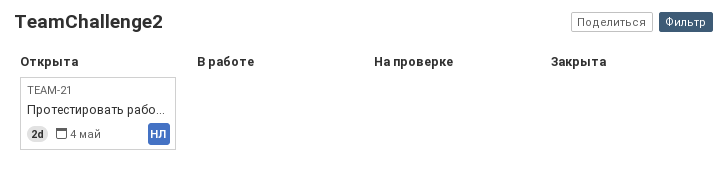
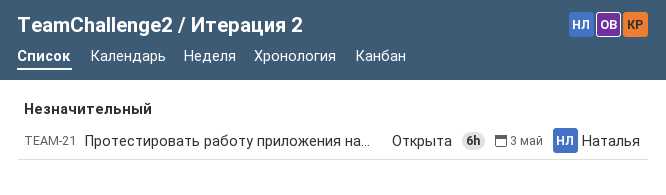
TEAM-21, estimate: 2d -> 6h
TEAM-21, due: May 4 -> May 3

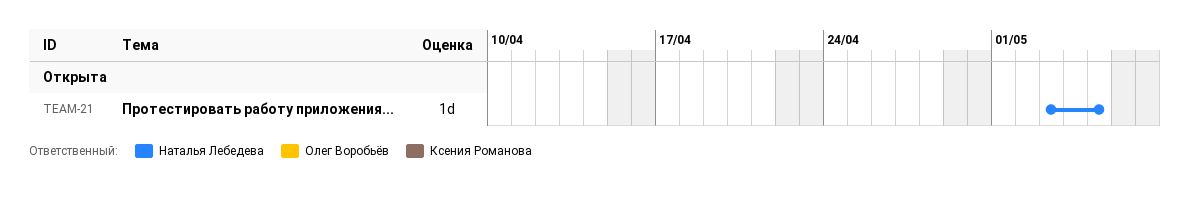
TEAM-21, estimate: 6h -> 1d
TEAM-21, due: May 3 -> May 5

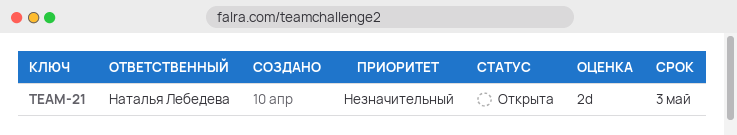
TEAM-21, estimate: 1d -> 2d
TEAM-21, due: May 5 -> May 3

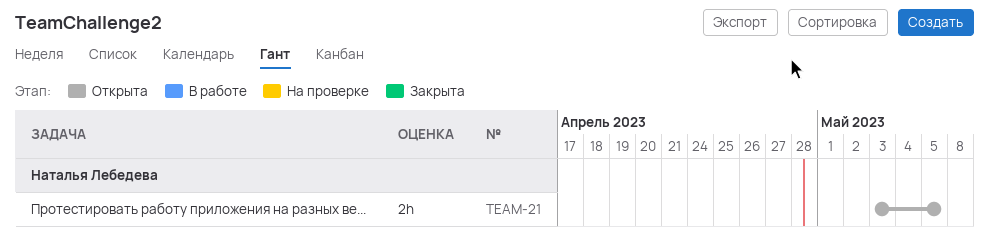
TEAM-21, estimate: 2d -> 2h
TEAM-21, due: May 3 -> May 5

